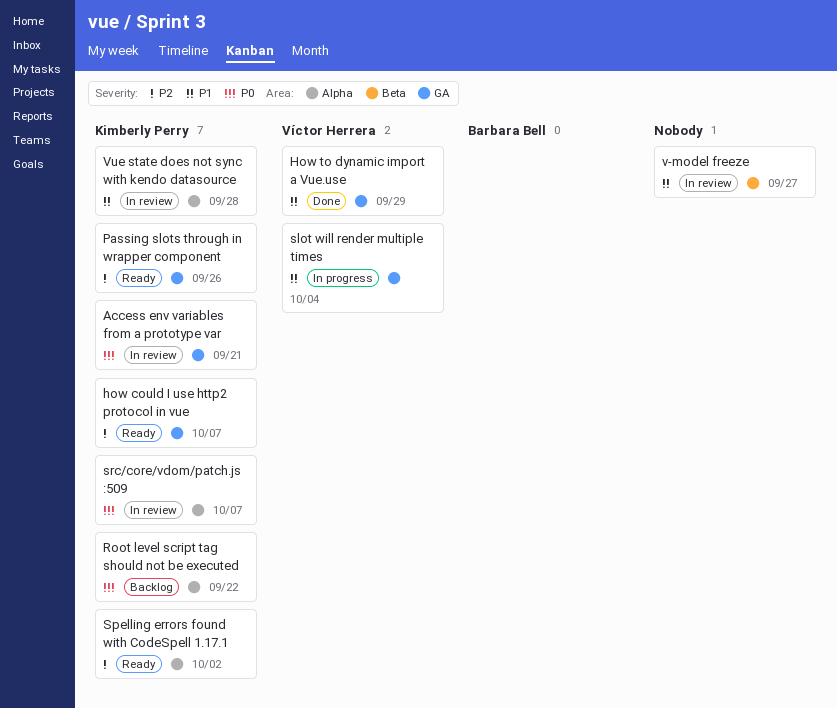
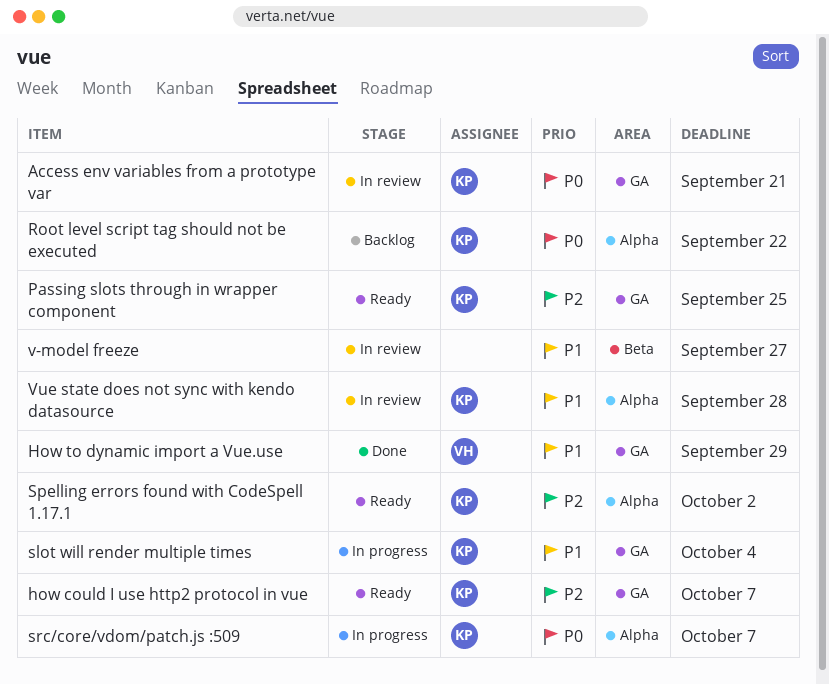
Passing slots through in wrapper component, due: Sep 26 -> Sep 25
slot will render multiple times, owner: Víctor Herrera -> Kimberly Perry
src/core/vdom/patch.js :509, status: In review -> In progress

